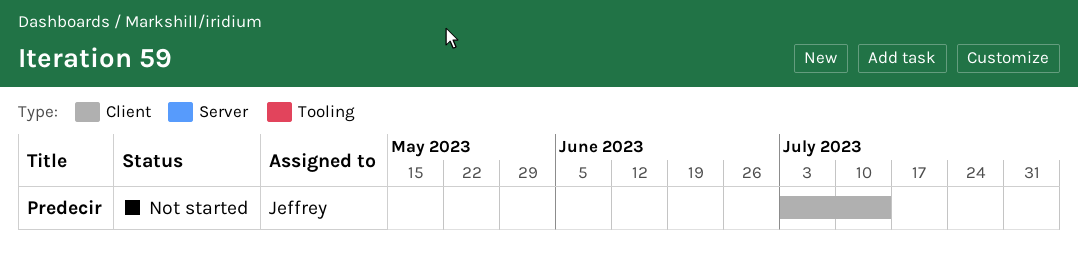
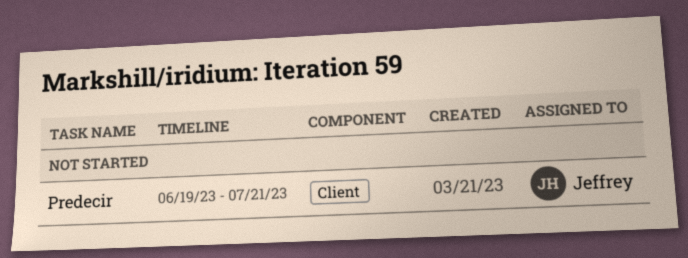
Predecir, start: Jul 3 -> Jun 19
Predecir, due: Jul 14 -> Jul 21

